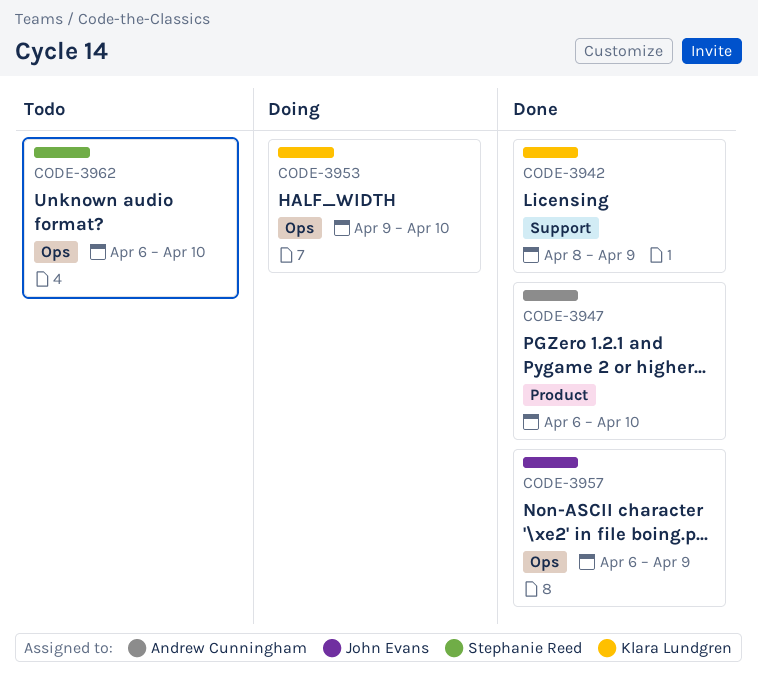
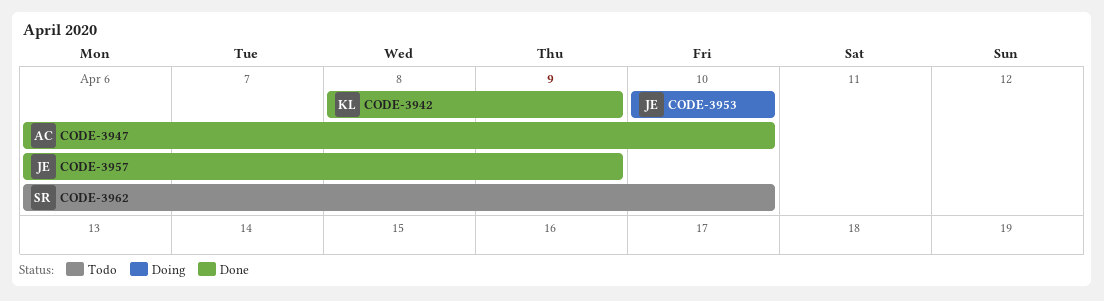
CODE-3953, owner: Klara Lundgren -> John Evans
CODE-3953, start: Apr 9 -> Apr 10

